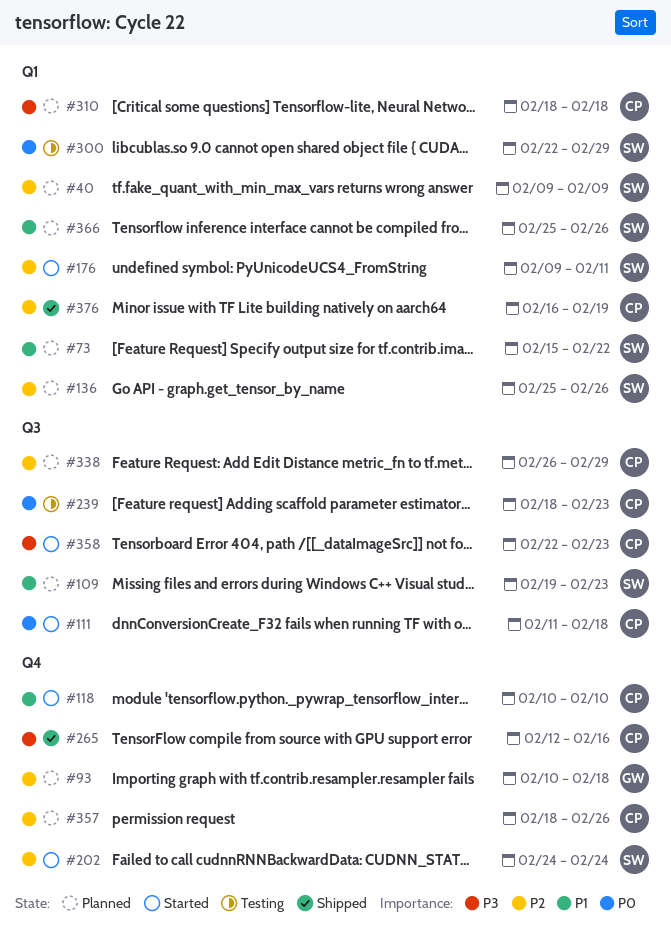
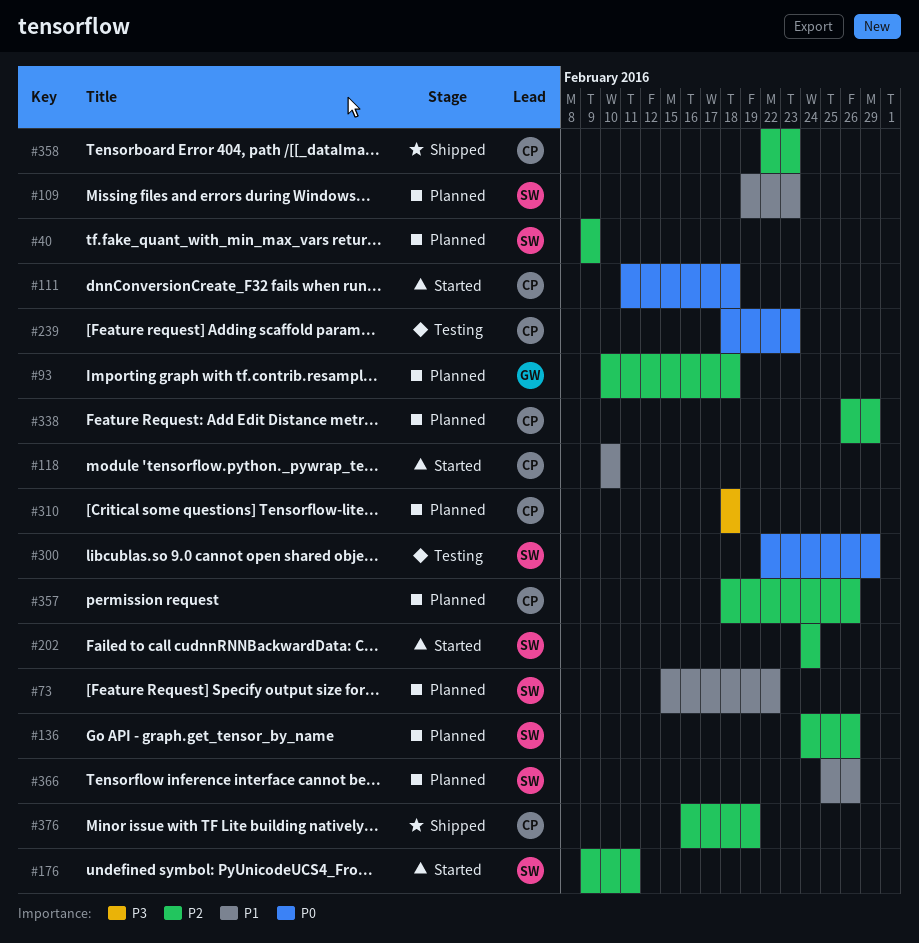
#136, start: Feb 25 -> Feb 24
#265: present -> none
#358, status: Started -> Shipped
#358, priority: P3 -> P2

